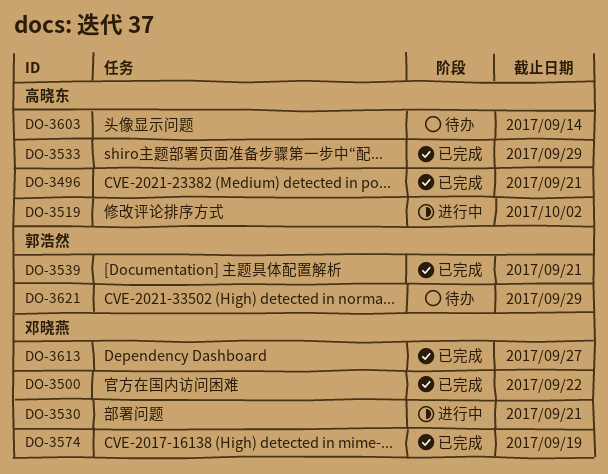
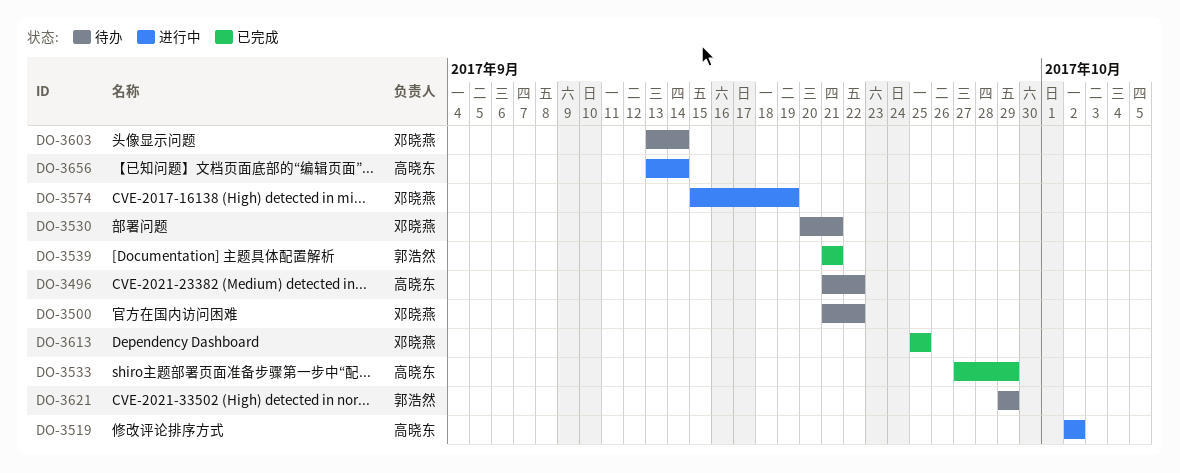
DO-3496, status: 已完成 -> 待办
DO-3496, due: Sep 21 -> Sep 22
DO-3500, status: 已完成 -> 待办
DO-3530, status: 进行中 -> 待办
DO-3574, status: 已完成 -> 进行中
DO-3603, owner: 高晓东 -> 邓晓燕
DO-3613, due: Sep 27 -> Sep 25
DO-3656: none -> present

